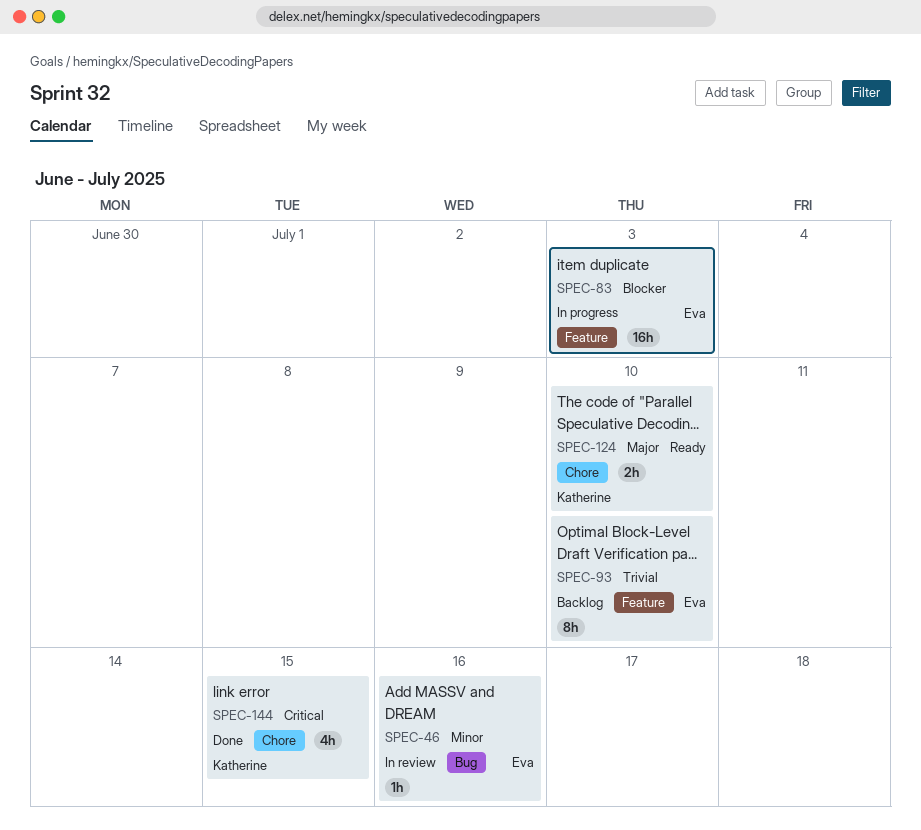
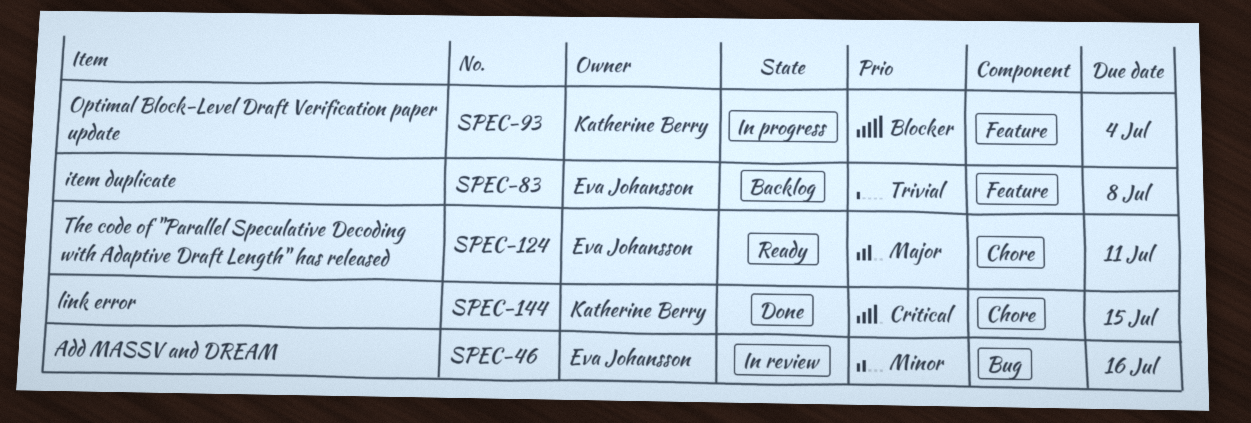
SPEC-83, status: In progress -> Backlog
SPEC-83, priority: Blocker -> Trivial
SPEC-83, due: Jul 3 -> Jul 8
SPEC-93, status: Backlog -> In progress
SPEC-93, owner: Eva Johansson -> Katherine Berry
SPEC-93, priority: Trivial -> Blocker
SPEC-93, due: Jul 10 -> Jul 4
SPEC-124, owner: Katherine Berry -> Eva Johansson
SPEC-124, due: Jul 10 -> Jul 11

